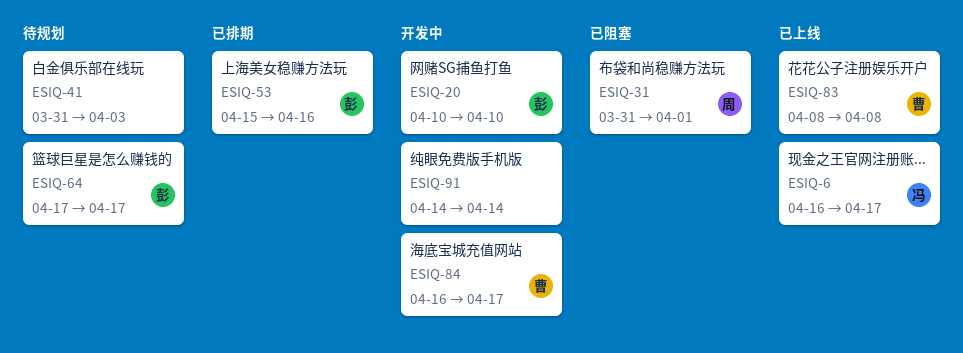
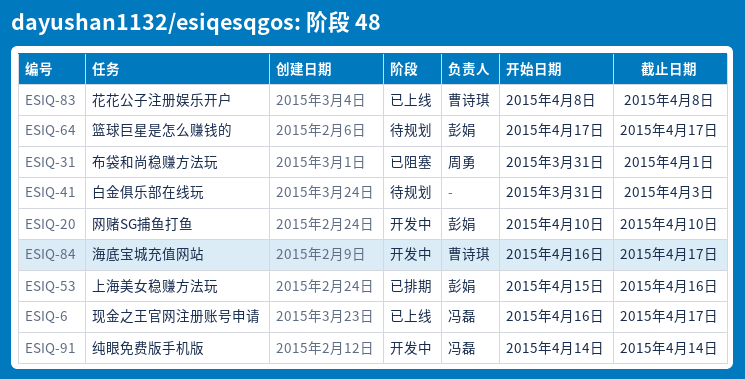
ESIQ-91, owner: none -> 冯磊

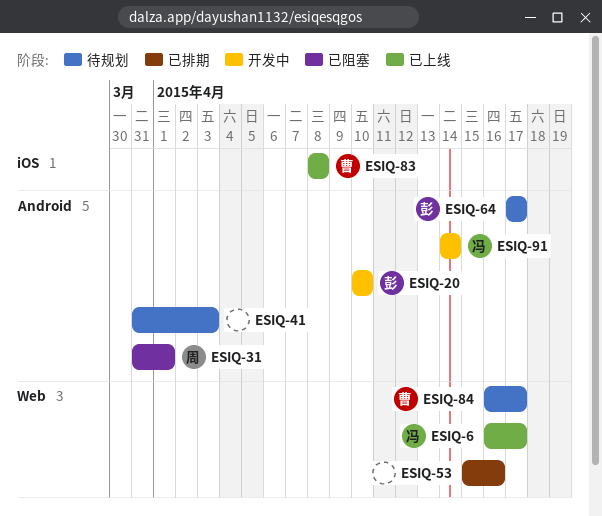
ESIQ-53, owner: 彭娟 -> none
ESIQ-84, status: 开发中 -> 待规划

